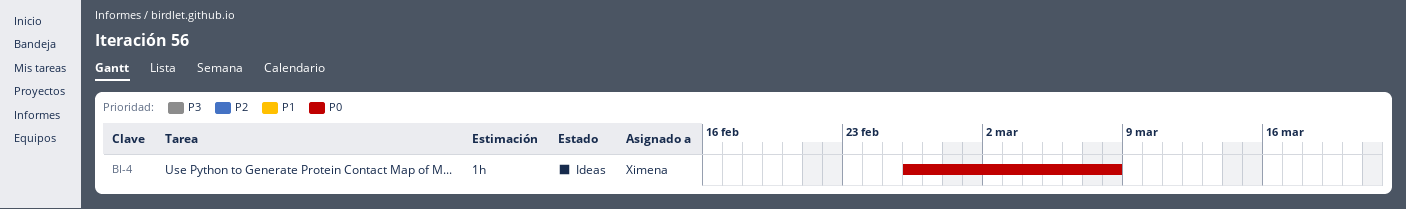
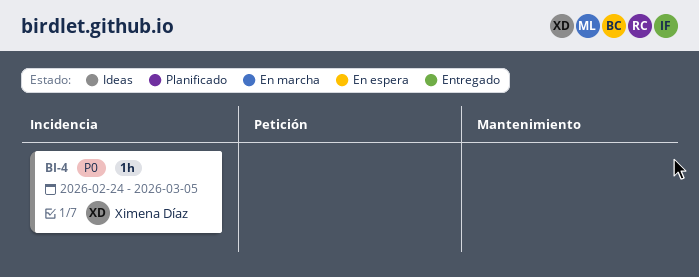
BI-4, start: Feb 26 -> Feb 24
BI-4, due: Mar 8 -> Mar 5

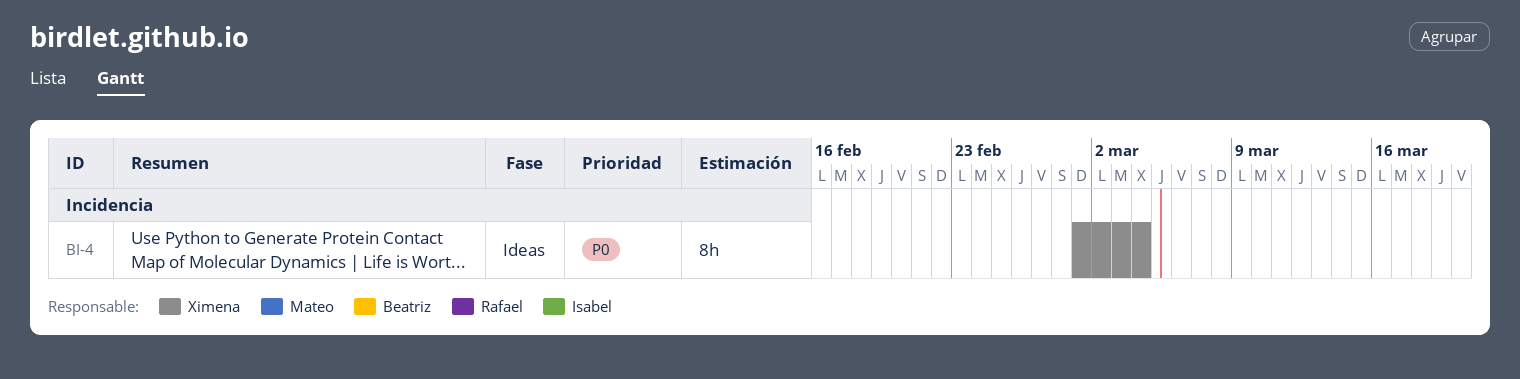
BI-4, estimate: 1h -> 8h
BI-4, start: Feb 24 -> Mar 1
BI-4, due: Mar 5 -> Mar 4

